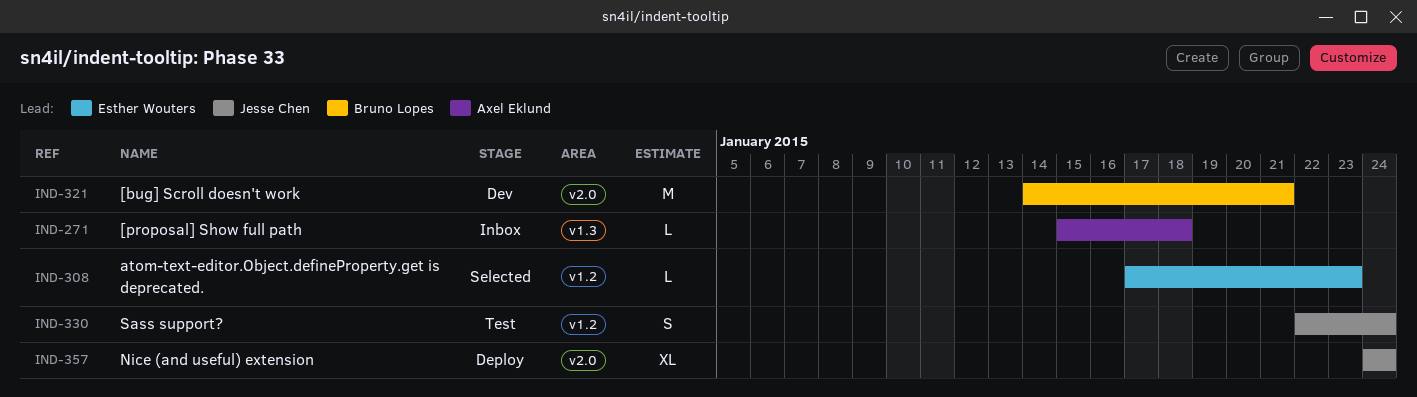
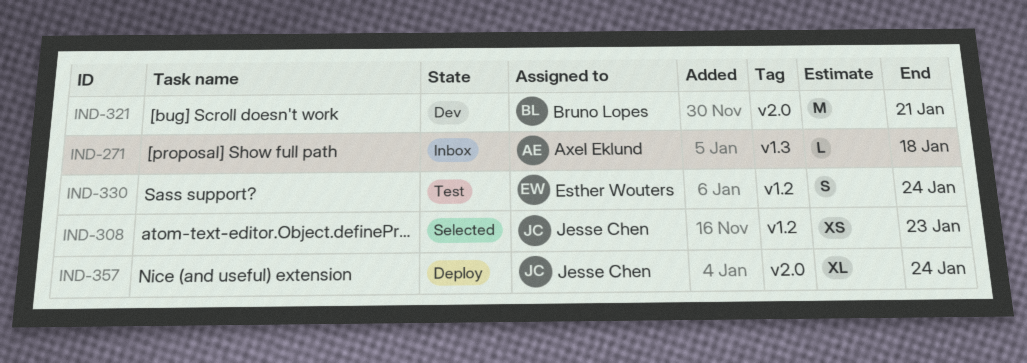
IND-308, owner: Esther Wouters -> Jesse Chen
IND-308, estimate: L -> XS
IND-330, owner: Jesse Chen -> Esther Wouters

